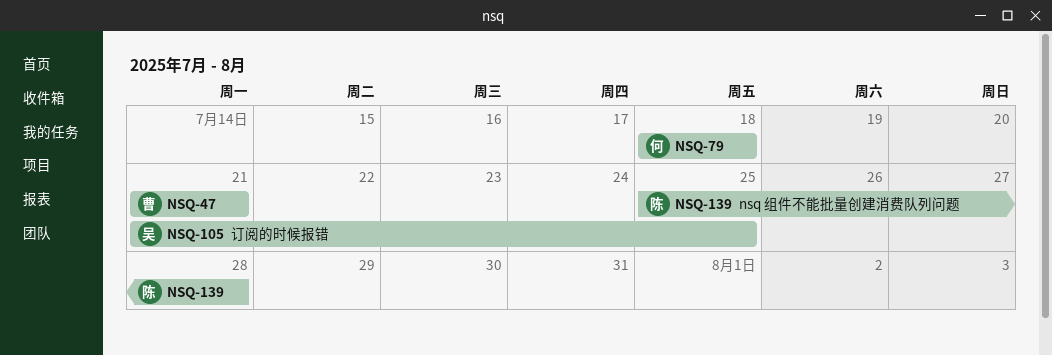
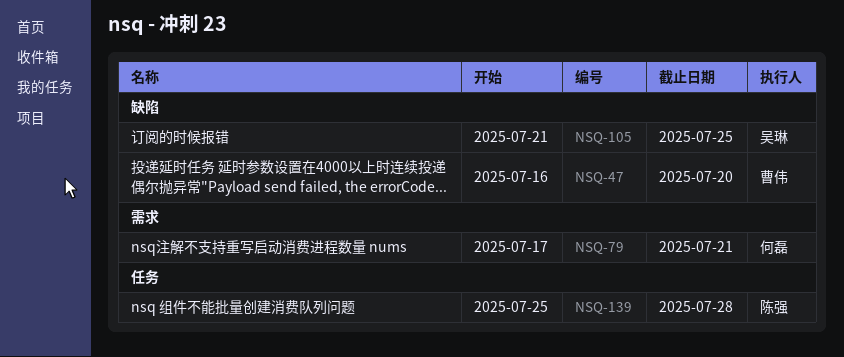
NSQ-47, start: Jul 21 -> Jul 16
NSQ-47, due: Jul 21 -> Jul 20
NSQ-79, start: Jul 18 -> Jul 17
NSQ-79, due: Jul 18 -> Jul 21

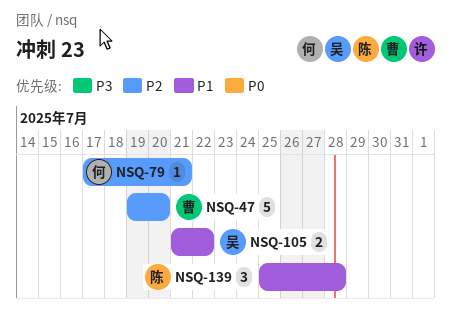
NSQ-47, start: Jul 16 -> Jul 19
NSQ-105, due: Jul 25 -> Jul 22

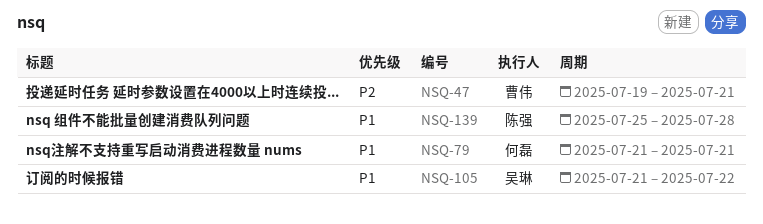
NSQ-47, due: Jul 20 -> Jul 21
NSQ-79, priority: P2 -> P1
NSQ-79, start: Jul 17 -> Jul 21

